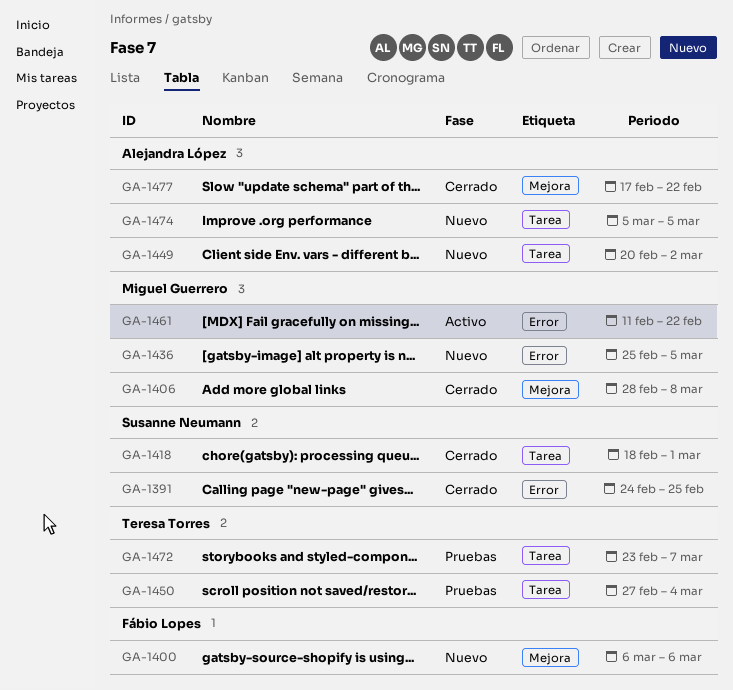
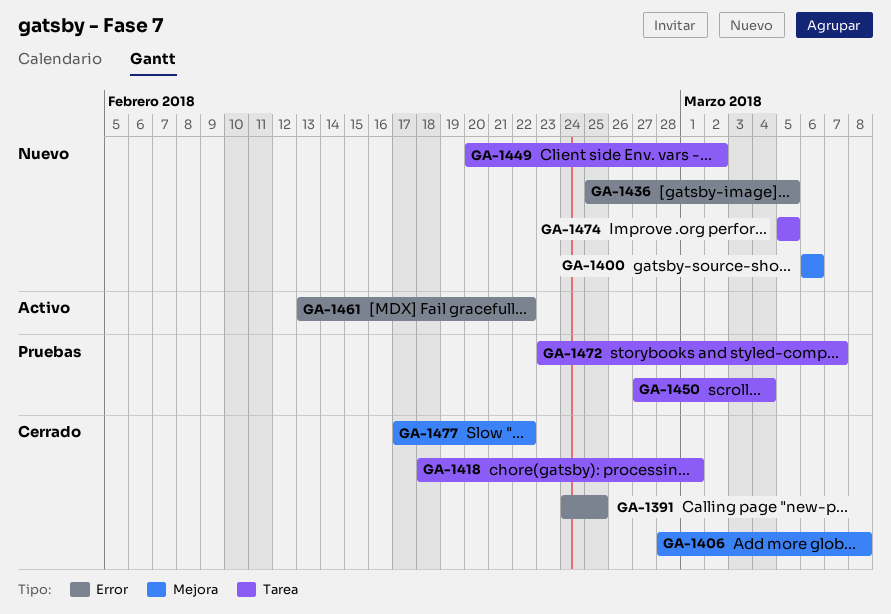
GA-1461, start: Feb 11 -> Feb 13

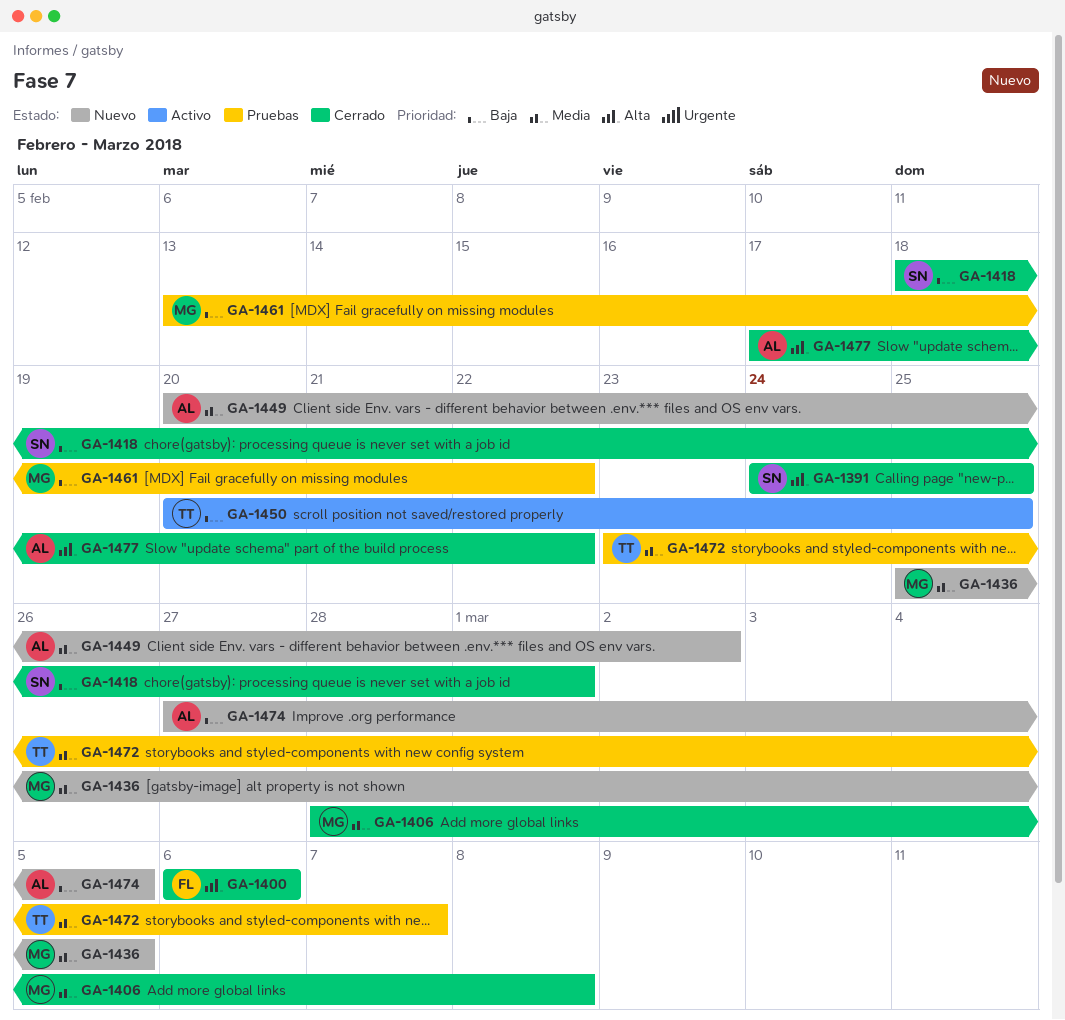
GA-1400, status: Nuevo -> Cerrado
GA-1450, status: Pruebas -> Activo
GA-1450, start: Feb 27 -> Feb 20
GA-1450, due: Mar 4 -> Feb 25
GA-1461, status: Activo -> Pruebas
GA-1474, start: Mar 5 -> Feb 27

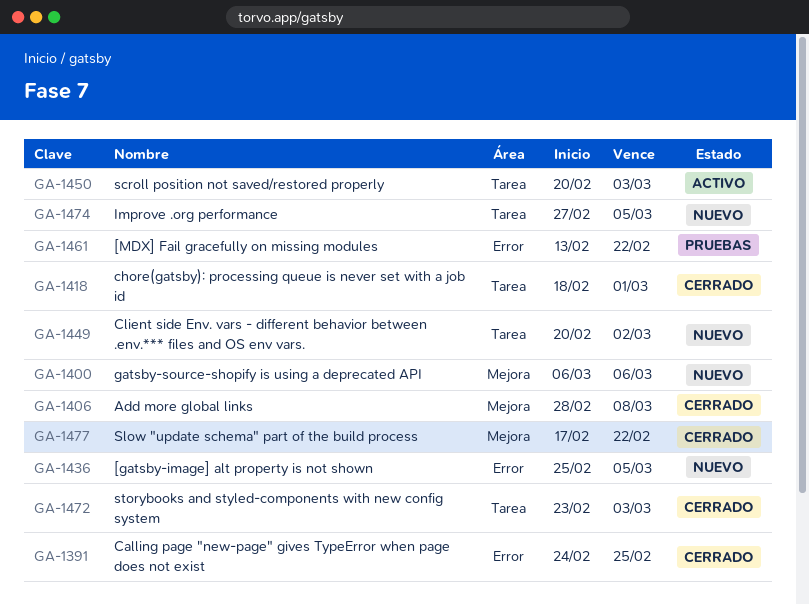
GA-1400, status: Cerrado -> Nuevo
GA-1450, due: Feb 25 -> Mar 3
GA-1472, status: Pruebas -> Cerrado
GA-1472, due: Mar 7 -> Mar 3

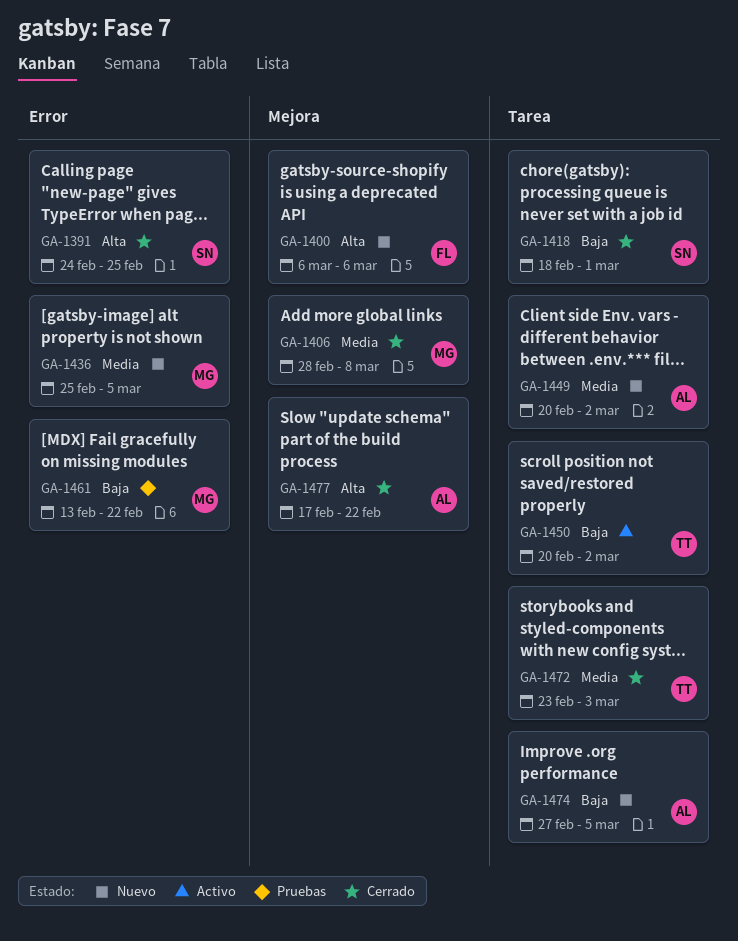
GA-1450, due: Mar 3 -> Mar 2

